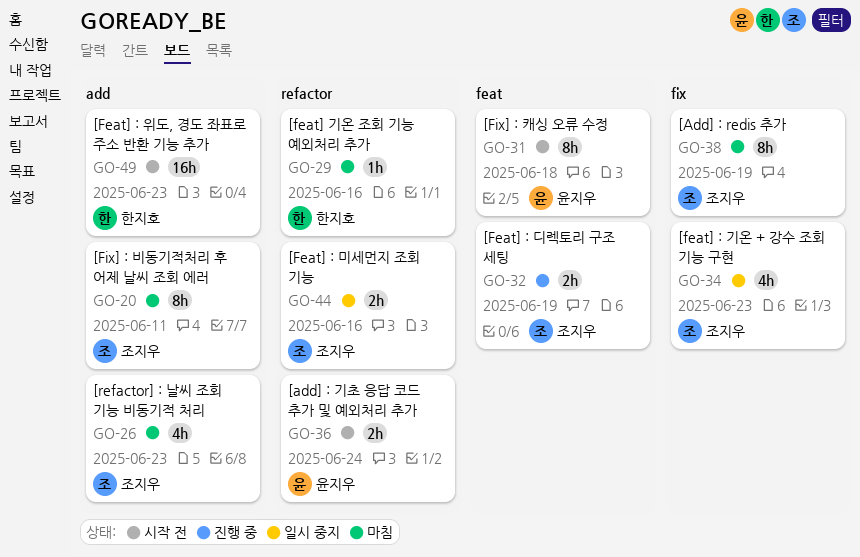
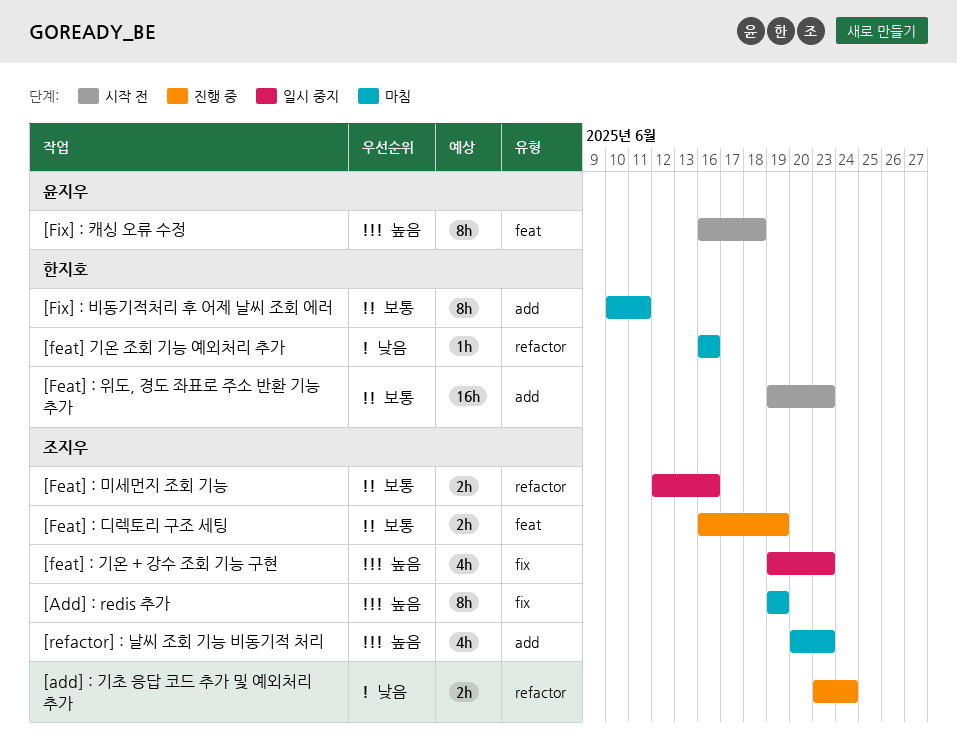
[add] : 기초 응답 코드 추가 및 예외처리 추가, status: 시작 전 -> 진행 중
[add] : 기초 응답 코드 추가 및 예외처리 추가, owner: 윤지우 -> 조지우
[Fix] : 비동기적처리 후 어제 날씨 조회 에러, owner: 조지우 -> 한지호

